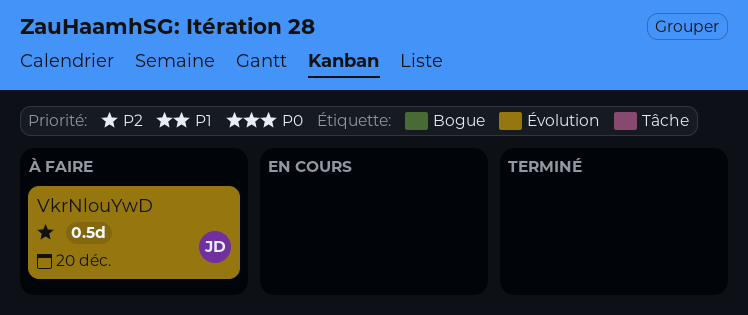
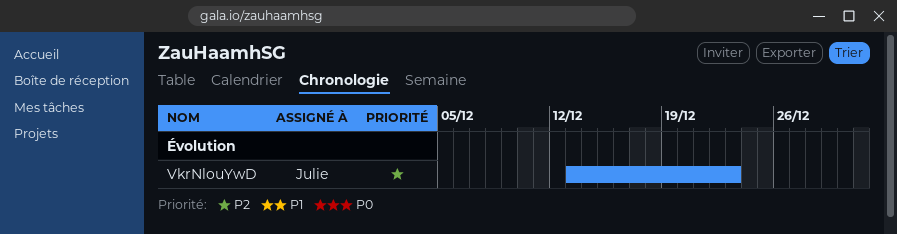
VkrNlouYwD, due: Dec 20 -> Dec 23

